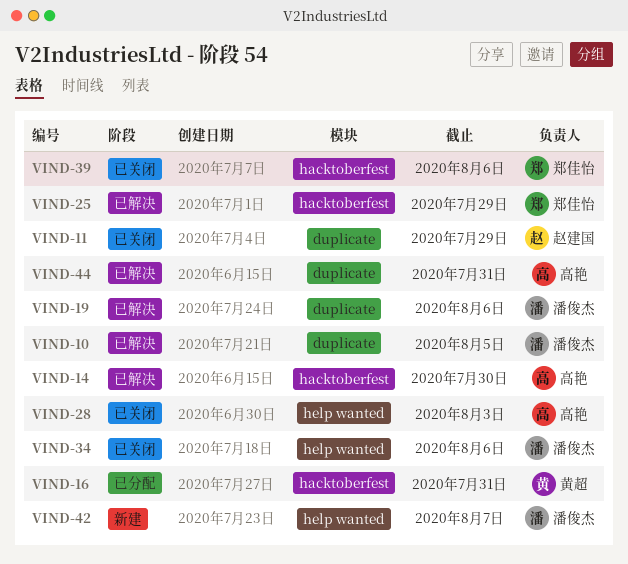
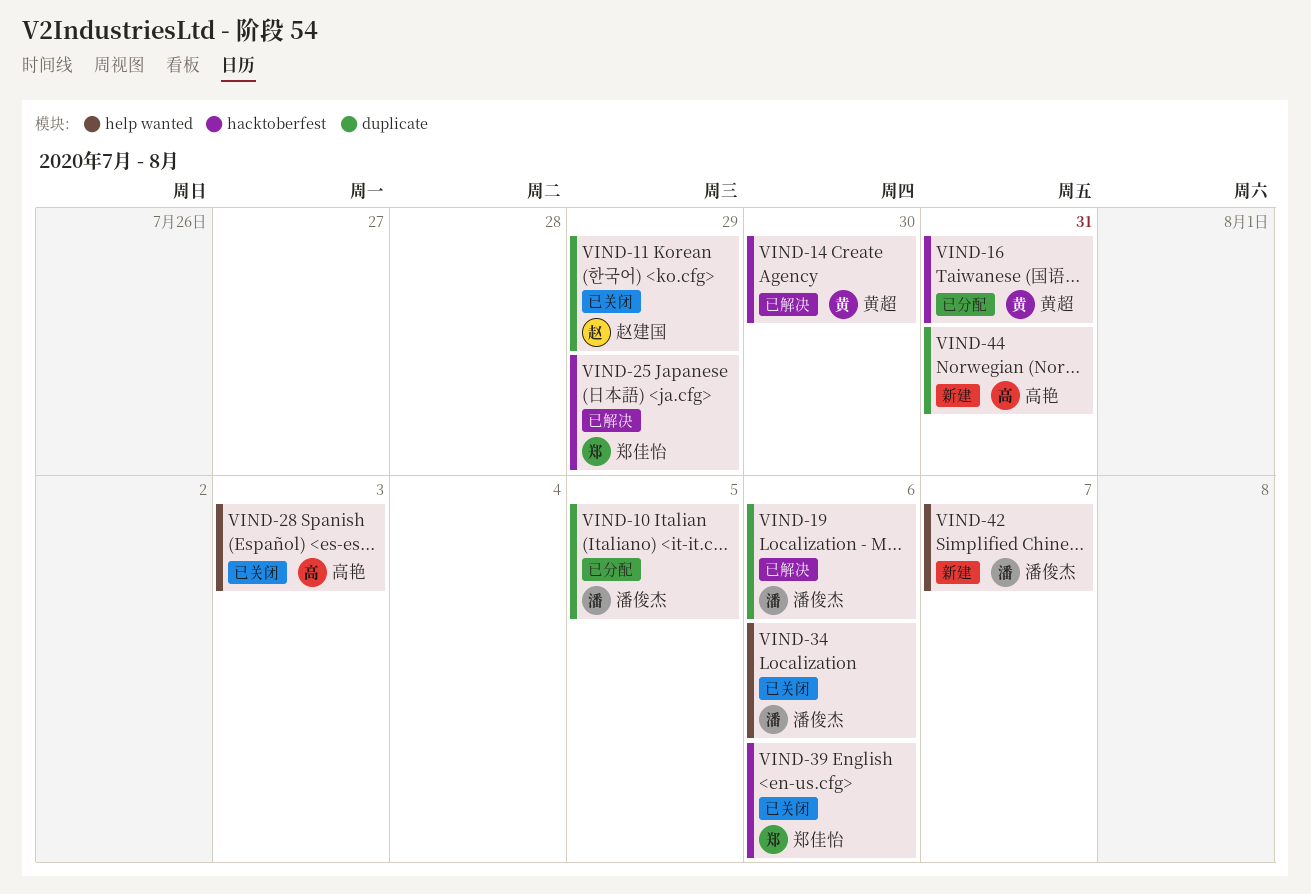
VIND-10, status: 已解决 -> 已分配
VIND-14, owner: 高艳 -> 黄超
VIND-44, status: 已解决 -> 新建

